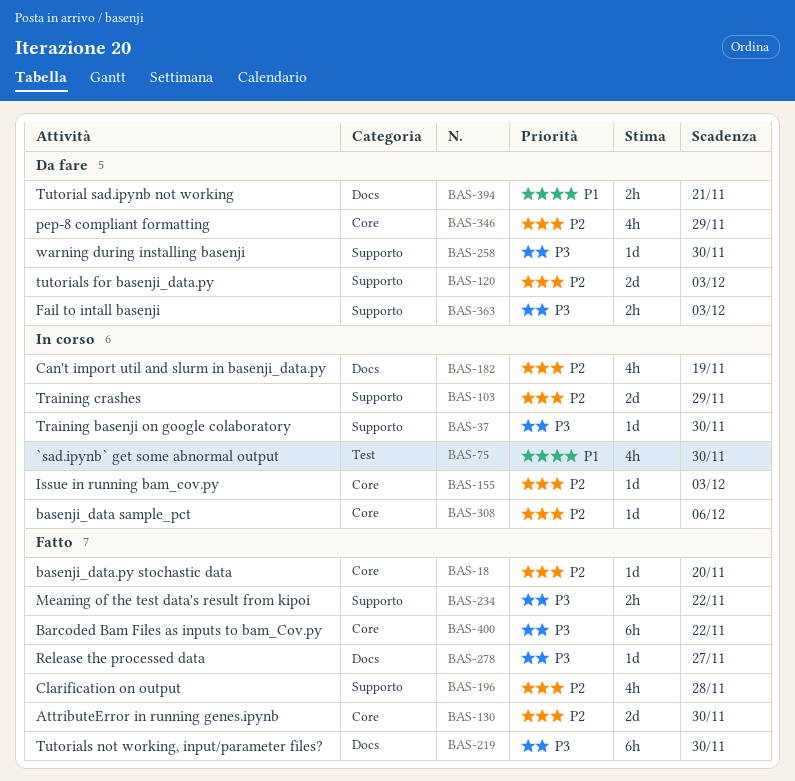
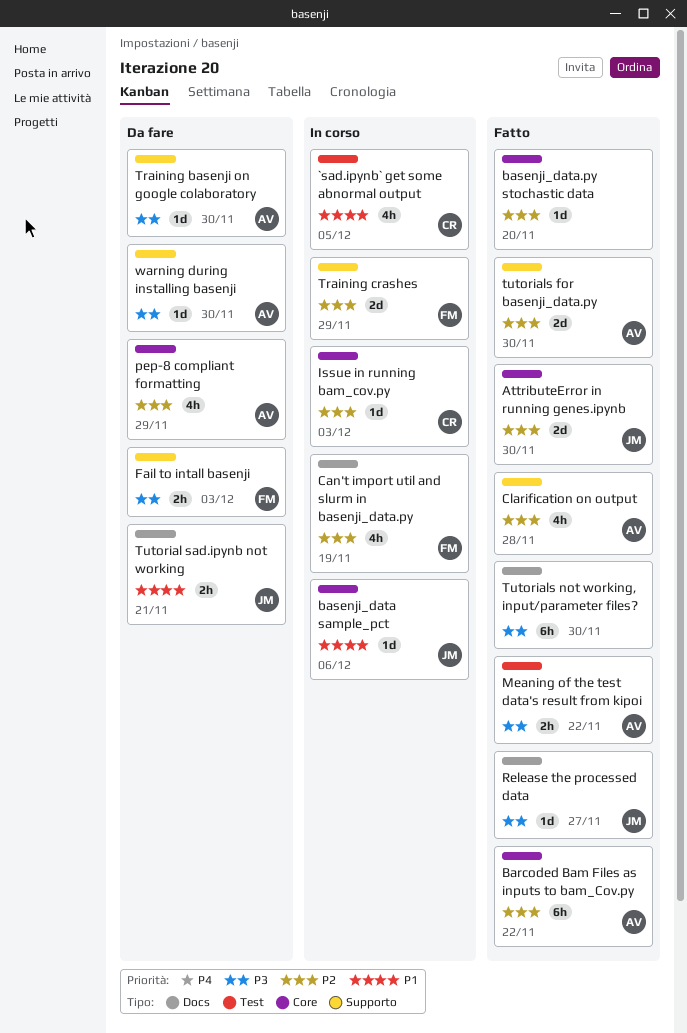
`sad.ipynb` get some abnormal output, due: Nov 30 -> Dec 5
Barcoded Bam Files as inputs to bam_Cov.py, priority: P3 -> P2
basenji_data sample_pct, priority: P2 -> P1
Meaning of the test data's result from kipoi, label: Supporto -> Test
Training basenji on google colaboratory, status: In corso -> Da fare
tutorials for basenji_data.py, status: Da fare -> Fatto
tutorials for basenji_data.py, due: Dec 3 -> Nov 30

